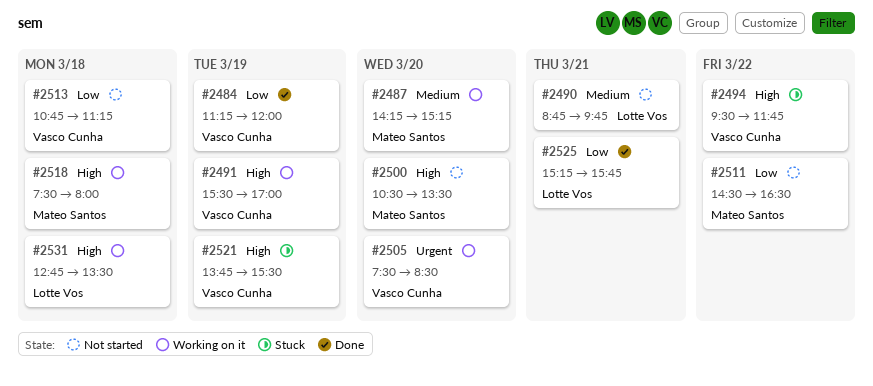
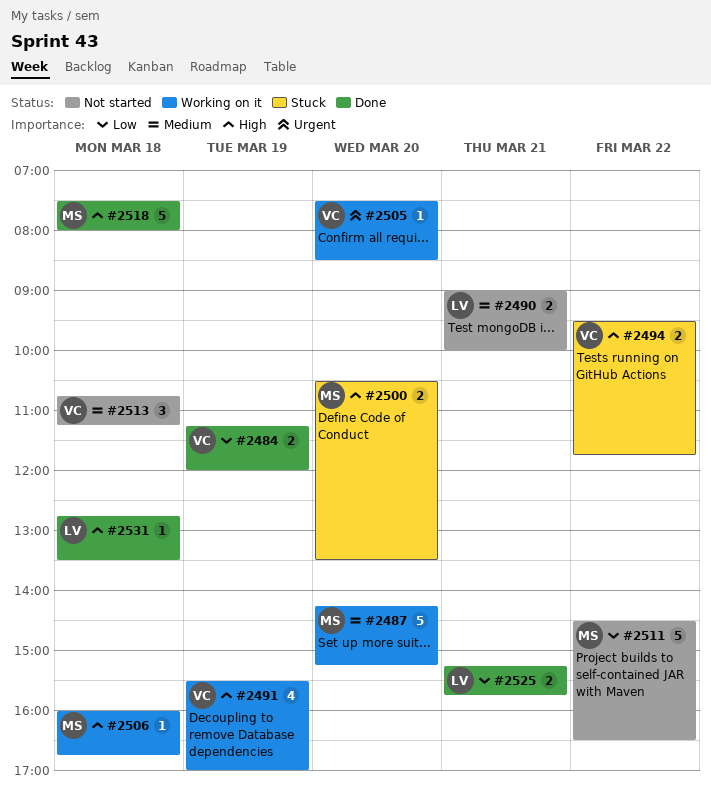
#2490, begins: 08:45 -> 09:00
#2490, ends: 09:45 -> 10:00
#2500, status: Not started -> Stuck
#2506: none -> present
#2513, priority: Low -> Medium
#2518, status: Working on it -> Done
#2521: present -> none
#2531, status: Working on it -> Done

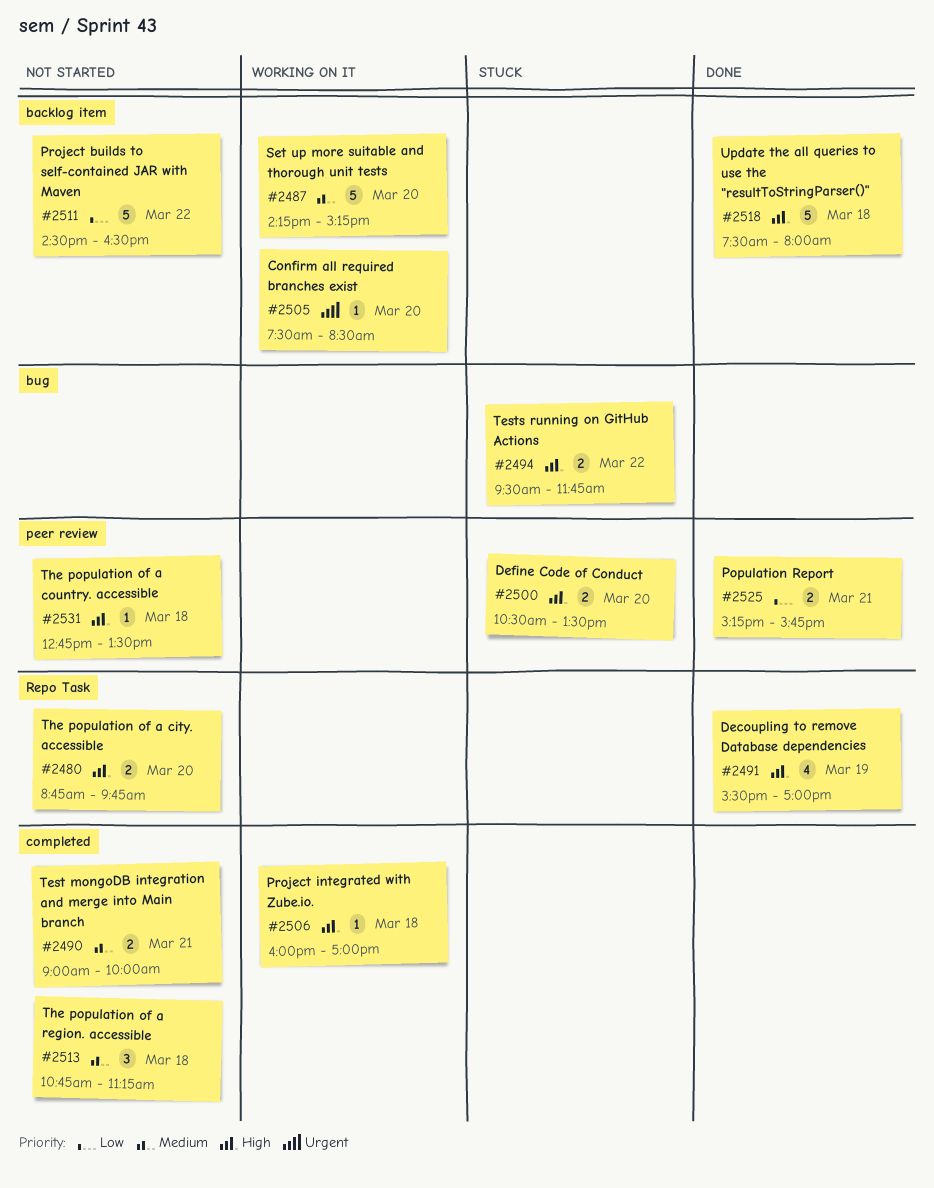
#2480: none -> present
#2484: present -> none
#2491, status: Working on it -> Done
#2506, ends: 16:45 -> 17:00
#2531, status: Done -> Not started

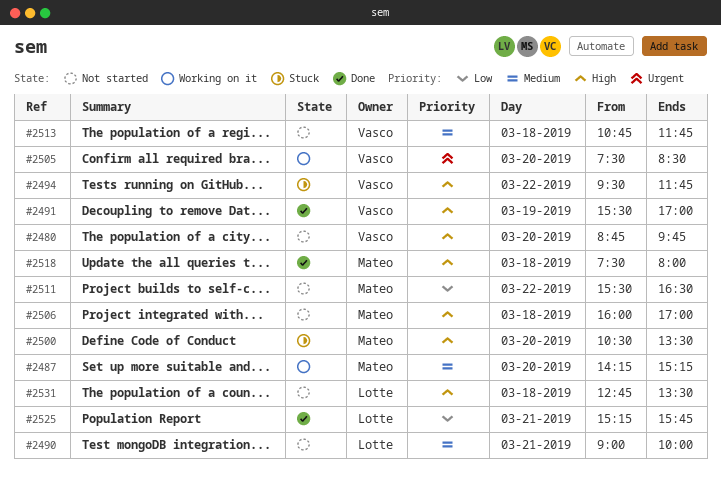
#2506, status: Working on it -> Not started
#2511, begins: 14:30 -> 15:30
#2513, ends: 11:15 -> 11:45

